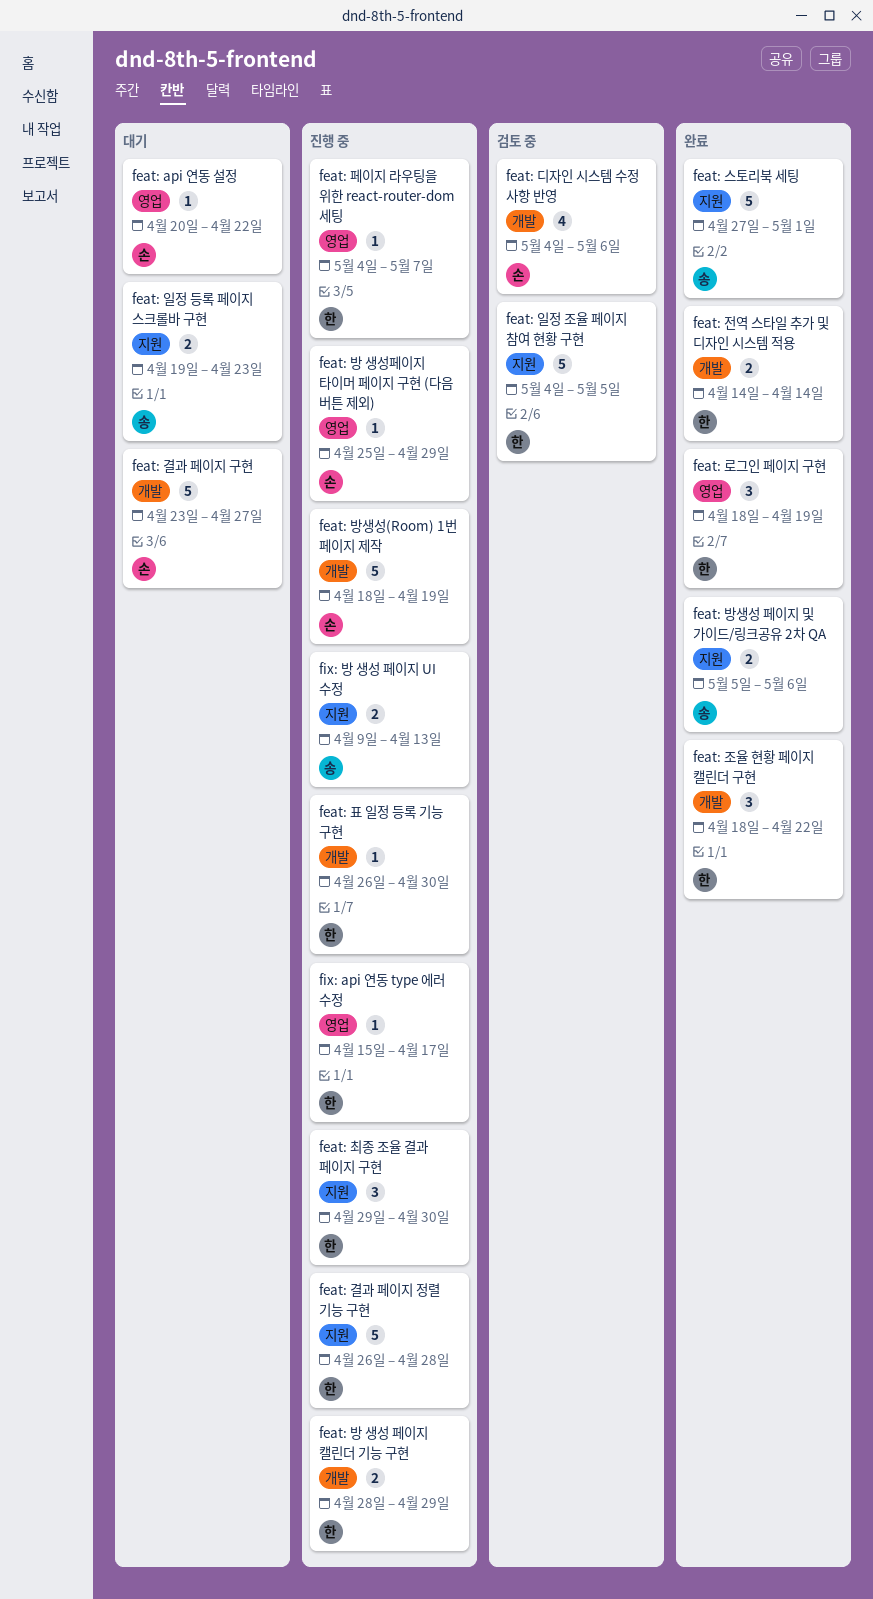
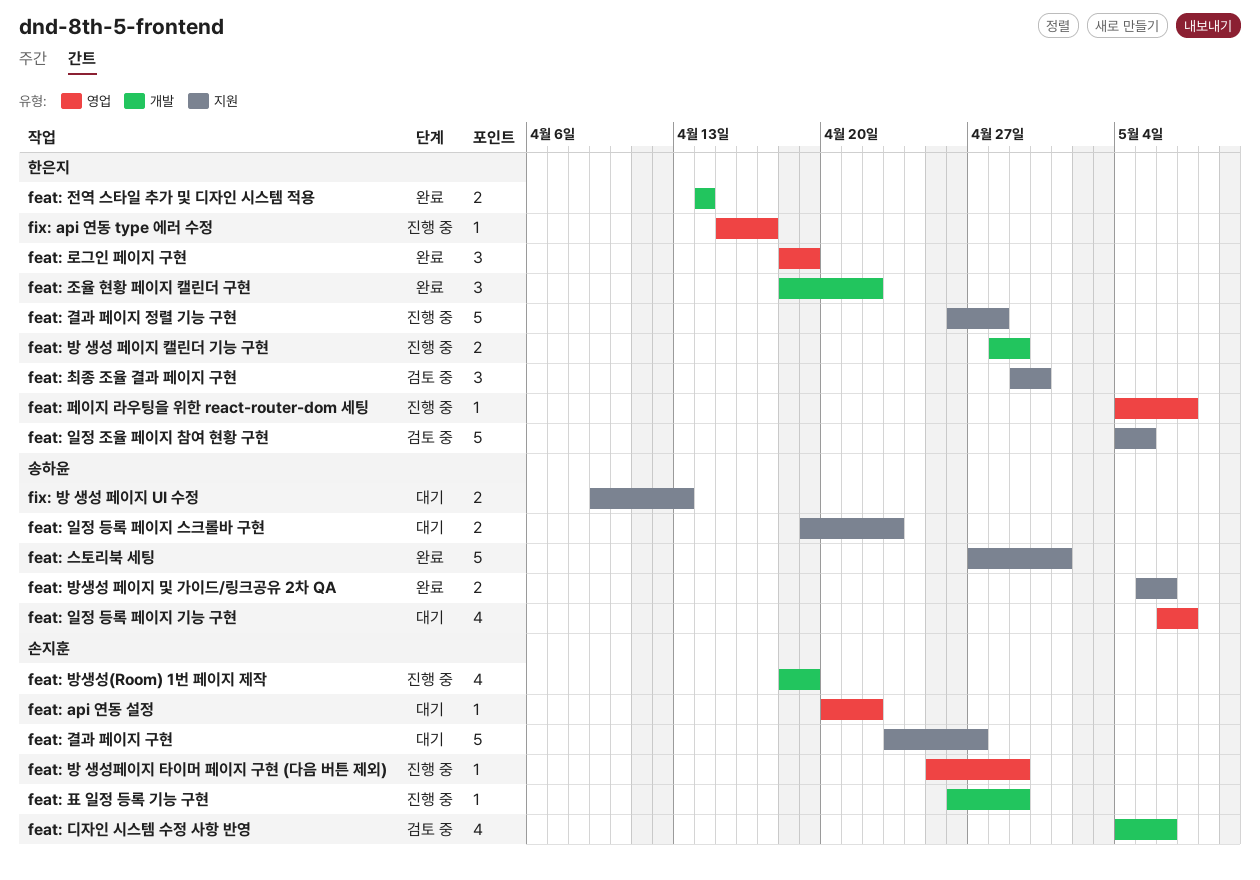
feat: 결과 페이지 구현, label: 개발 -> 지원
feat: 방생성(Room) 1번 페이지 제작, estimate: 5 -> 4
feat: 일정 등록 페이지 기능 구현: none -> present
feat: 최종 조율 결과 페이지 구현, status: 진행 중 -> 검토 중
feat: 표 일정 등록 기능 구현, owner: 한은지 -> 손지훈
feat: 표 일정 등록 기능 구현, due: Apr 30 -> Apr 29
fix: 방 생성 페이지 UI 수정, status: 진행 중 -> 대기

